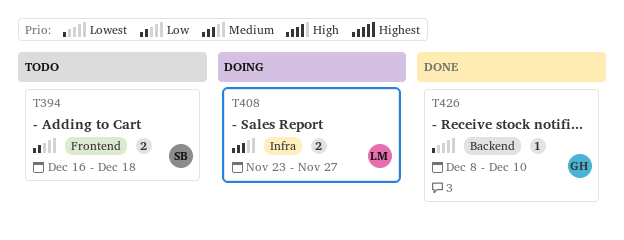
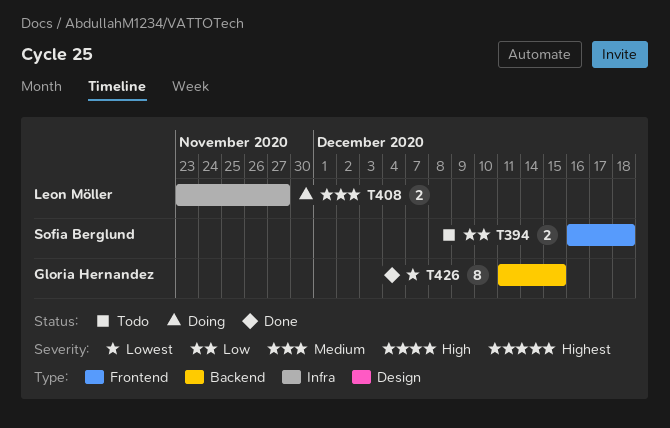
T426, estimate: 1 -> 8
T426, start: Dec 8 -> Dec 11
T426, due: Dec 10 -> Dec 15

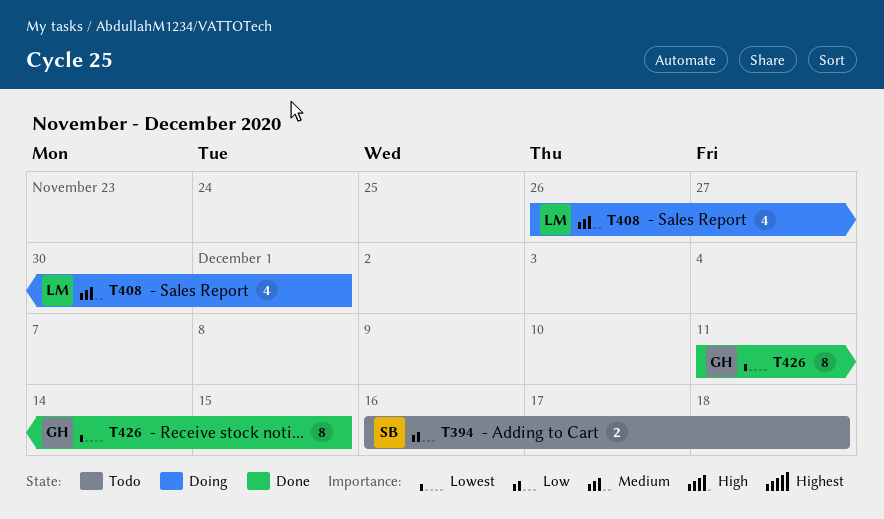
T408, estimate: 2 -> 4
T408, start: Nov 23 -> Nov 26
T408, due: Nov 27 -> Dec 1

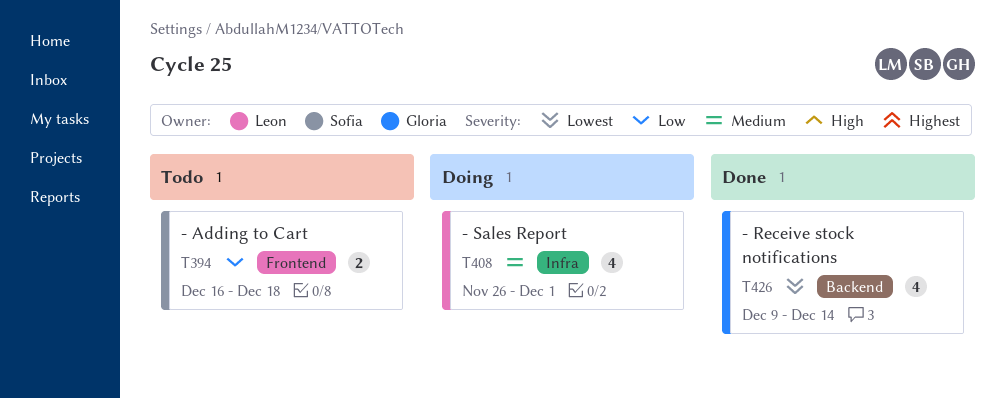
T426, estimate: 8 -> 4
T426, start: Dec 11 -> Dec 9
T426, due: Dec 15 -> Dec 14

